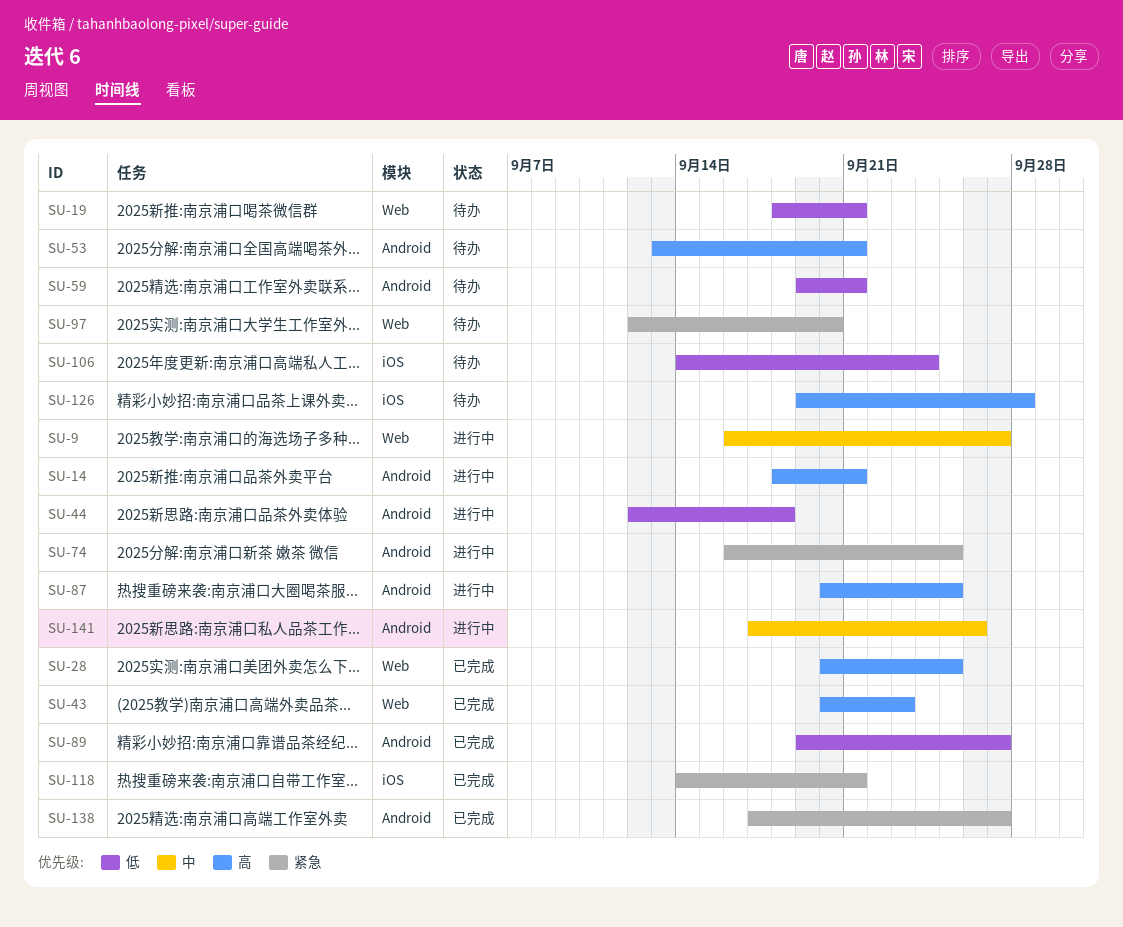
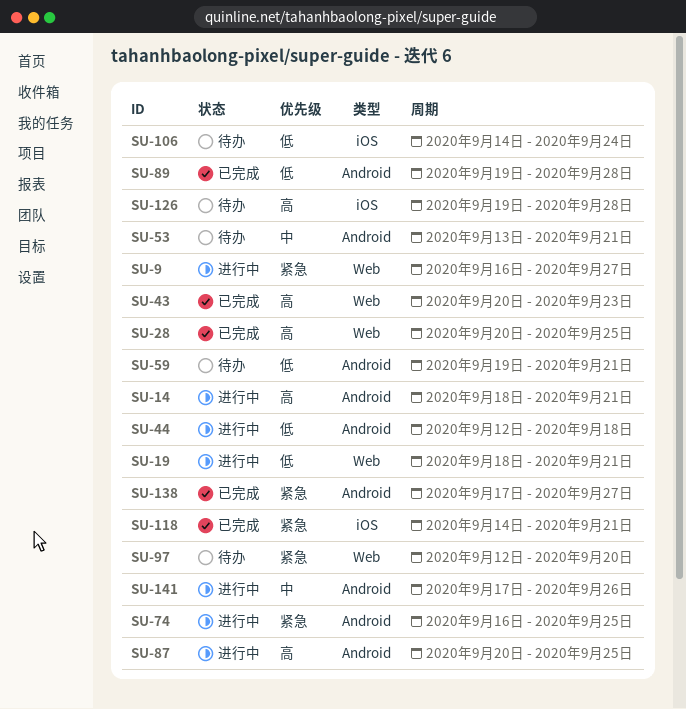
SU-9, priority: 中 -> 紧急
SU-19, status: 待办 -> 进行中
SU-53, priority: 高 -> 中
SU-89, due: Sep 27 -> Sep 28

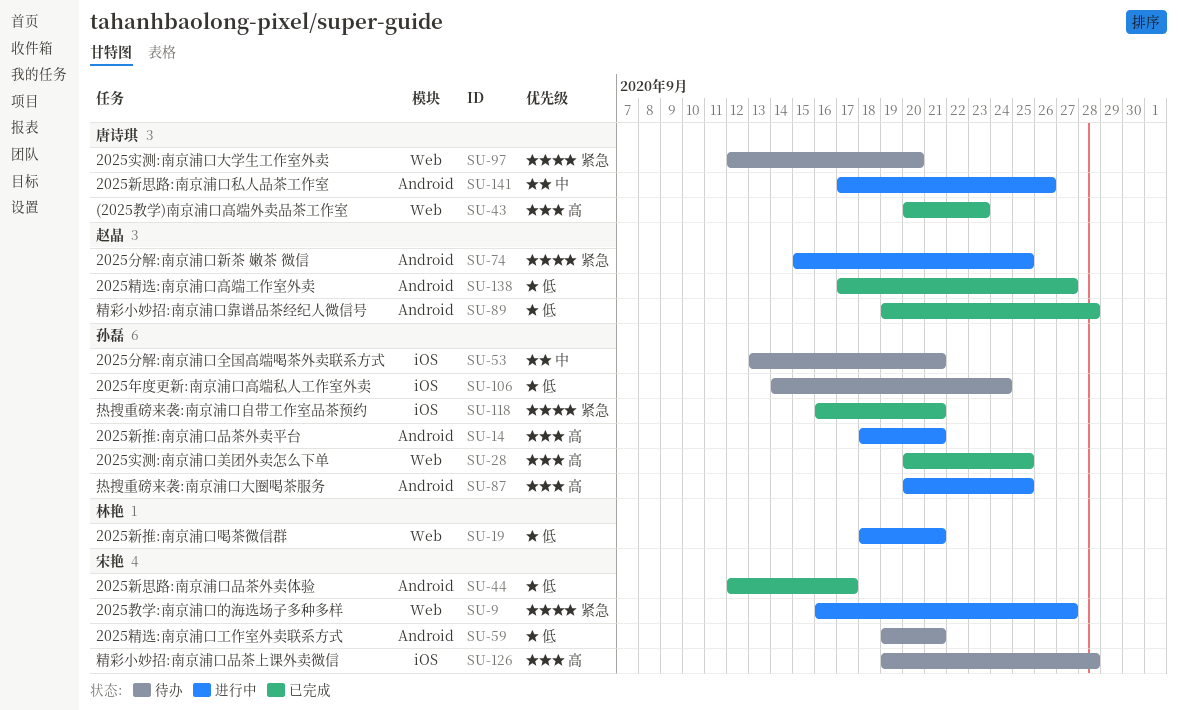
SU-44, status: 进行中 -> 已完成
SU-44, due: Sep 18 -> Sep 17
SU-53, label: Android -> iOS
SU-74, start: Sep 16 -> Sep 15
SU-118, start: Sep 14 -> Sep 16
SU-138, priority: 紧急 -> 低

